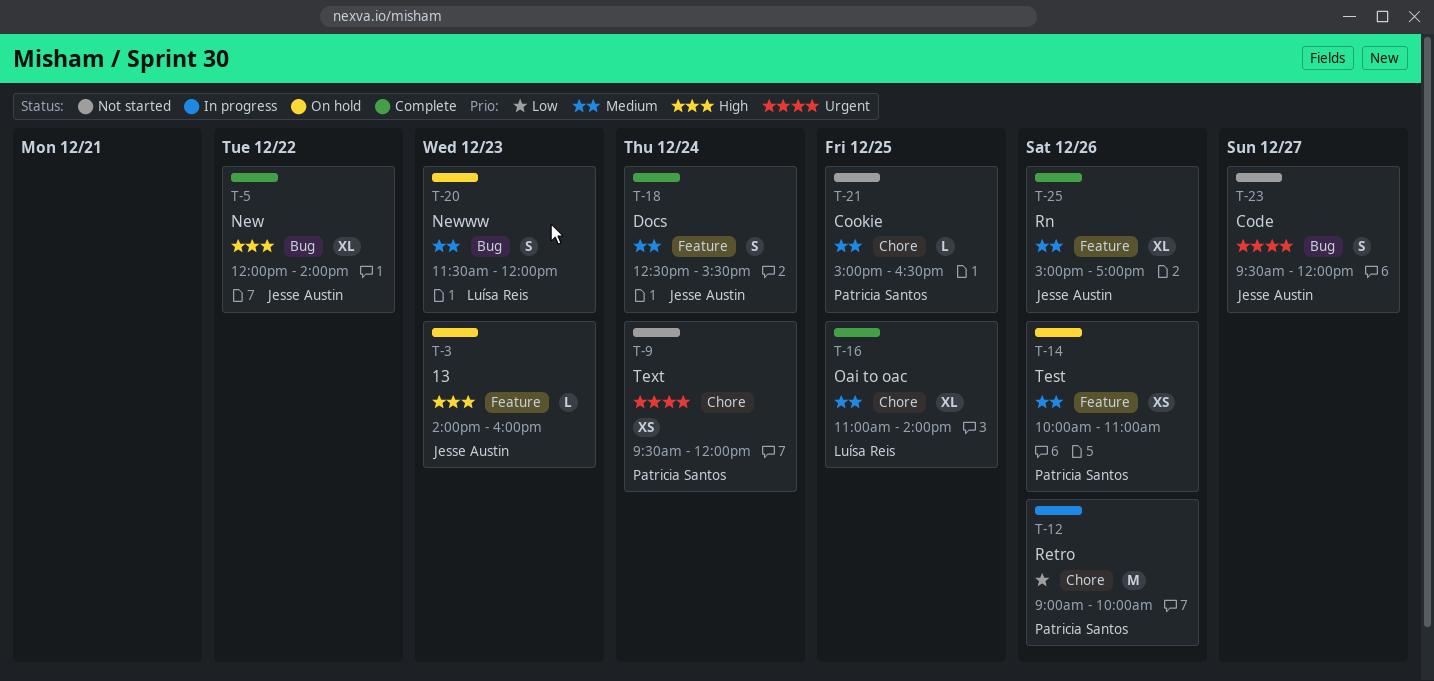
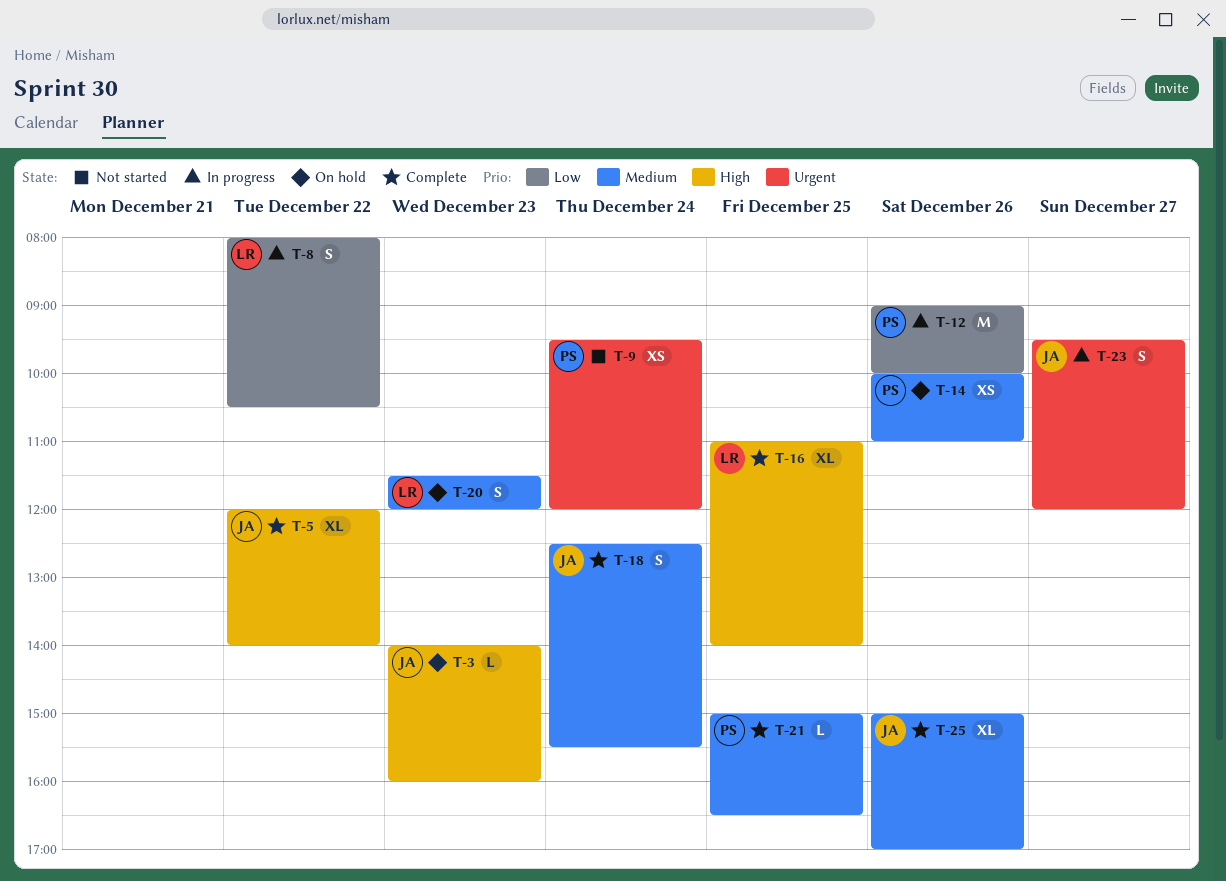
T-8: none -> present
T-16, priority: Medium -> High
T-21, status: Not started -> Complete
T-23, status: Not started -> In progress

